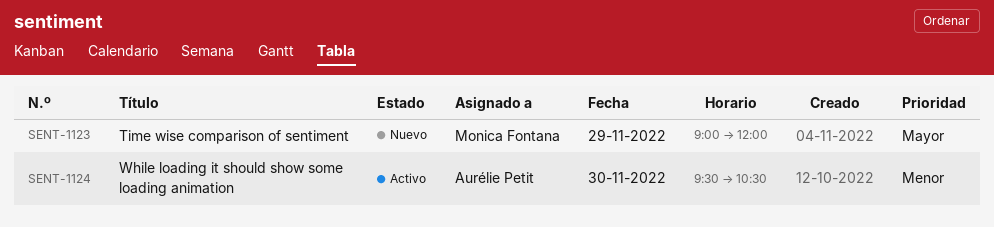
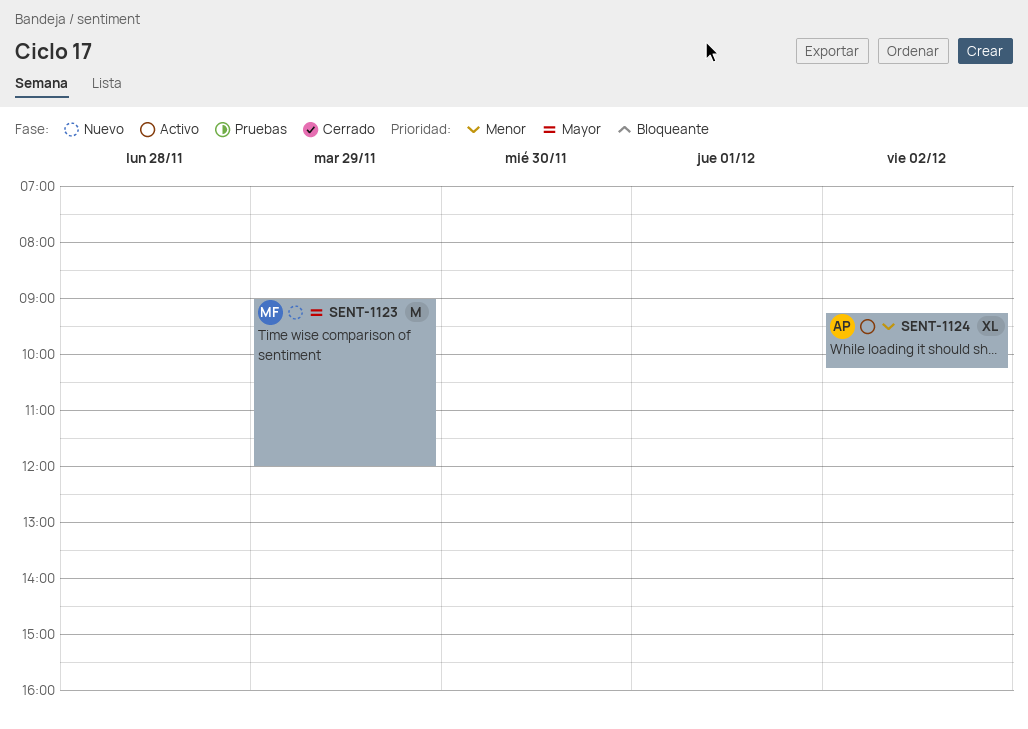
SENT-1124, day: Nov 30 -> Dec 2
SENT-1124, begins: 09:30 -> 09:15
SENT-1124, ends: 10:30 -> 10:15

